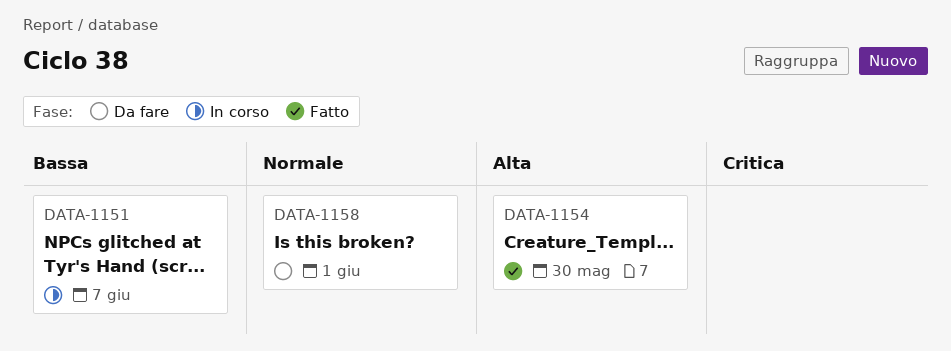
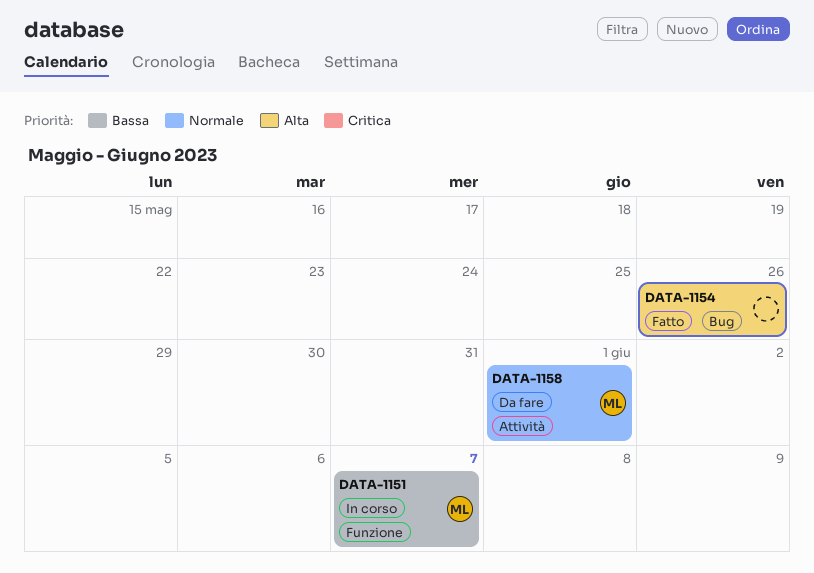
DATA-1154, due: May 30 -> May 26

